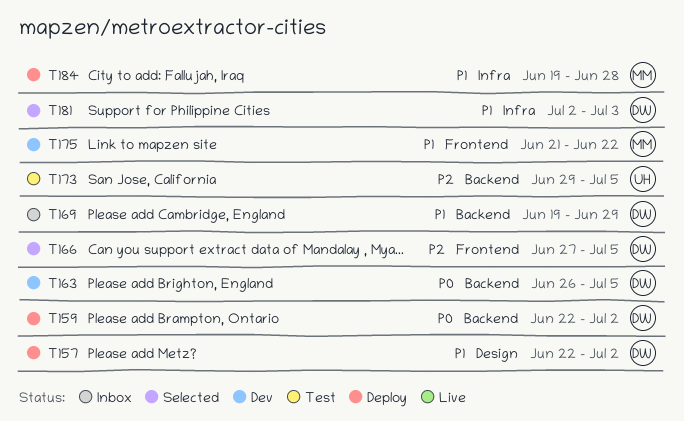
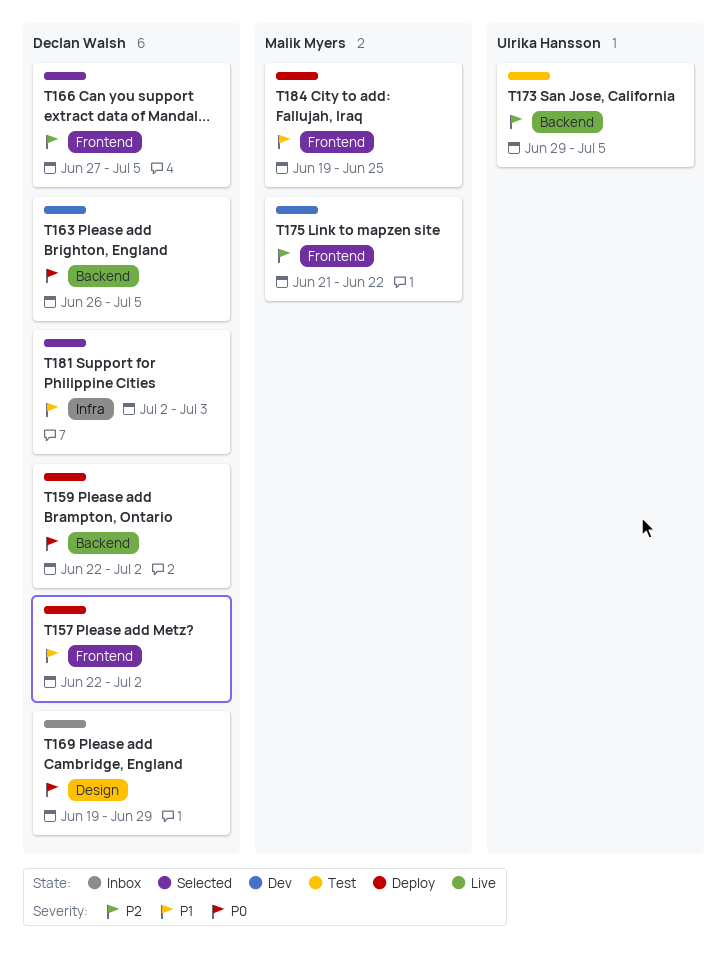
T157, label: Design -> Frontend
T169, priority: P1 -> P0
T169, label: Backend -> Design
T175, priority: P1 -> P2
T184, label: Infra -> Frontend
T184, due: Jun 28 -> Jun 25

